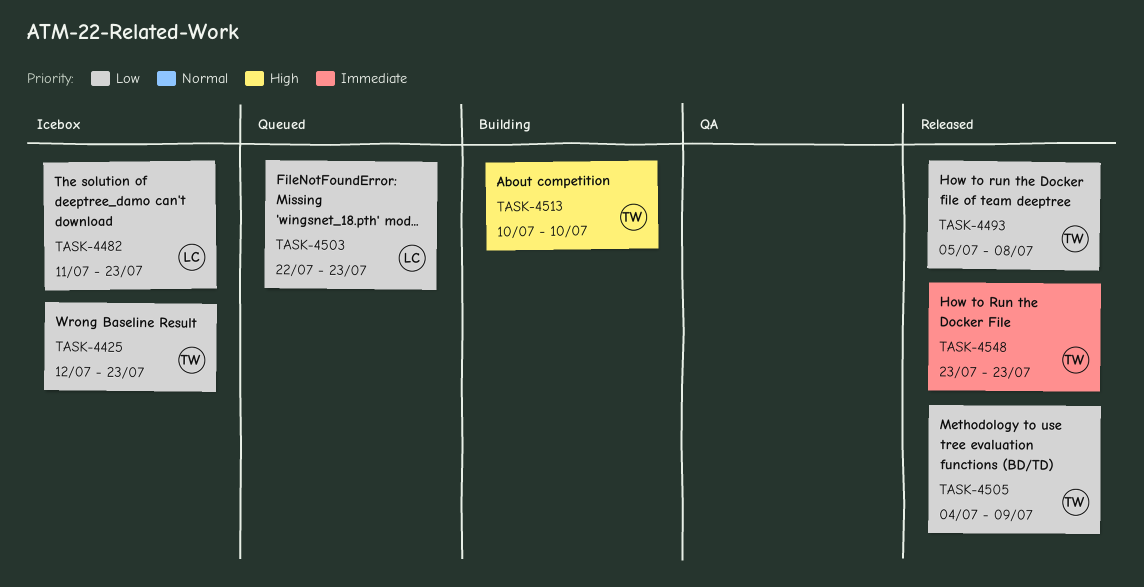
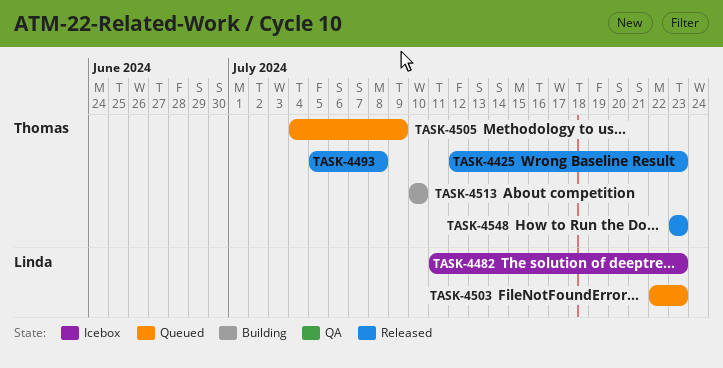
TASK-4425, status: Icebox -> Released
TASK-4505, status: Released -> Queued

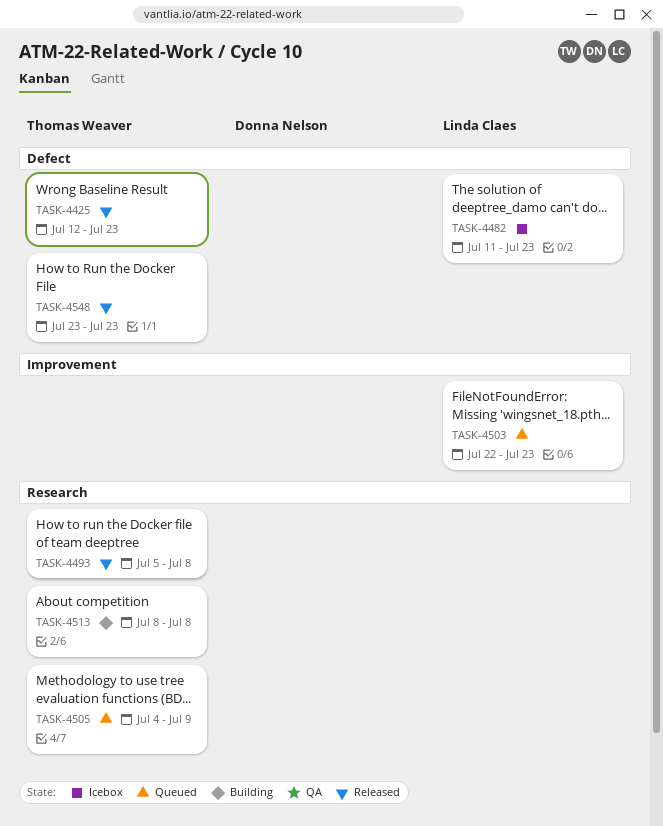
TASK-4513, start: Jul 10 -> Jul 8
TASK-4513, due: Jul 10 -> Jul 8

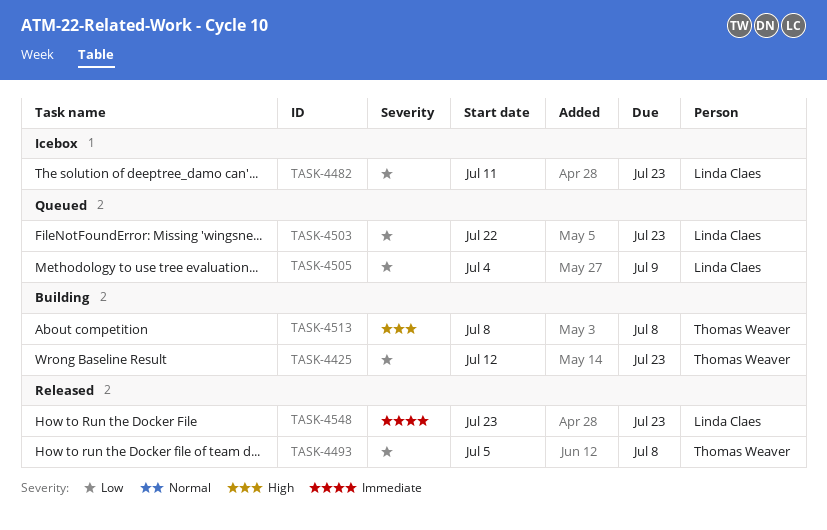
TASK-4425, status: Released -> Building
TASK-4505, owner: Thomas Weaver -> Linda Claes
TASK-4548, owner: Thomas Weaver -> Linda Claes

